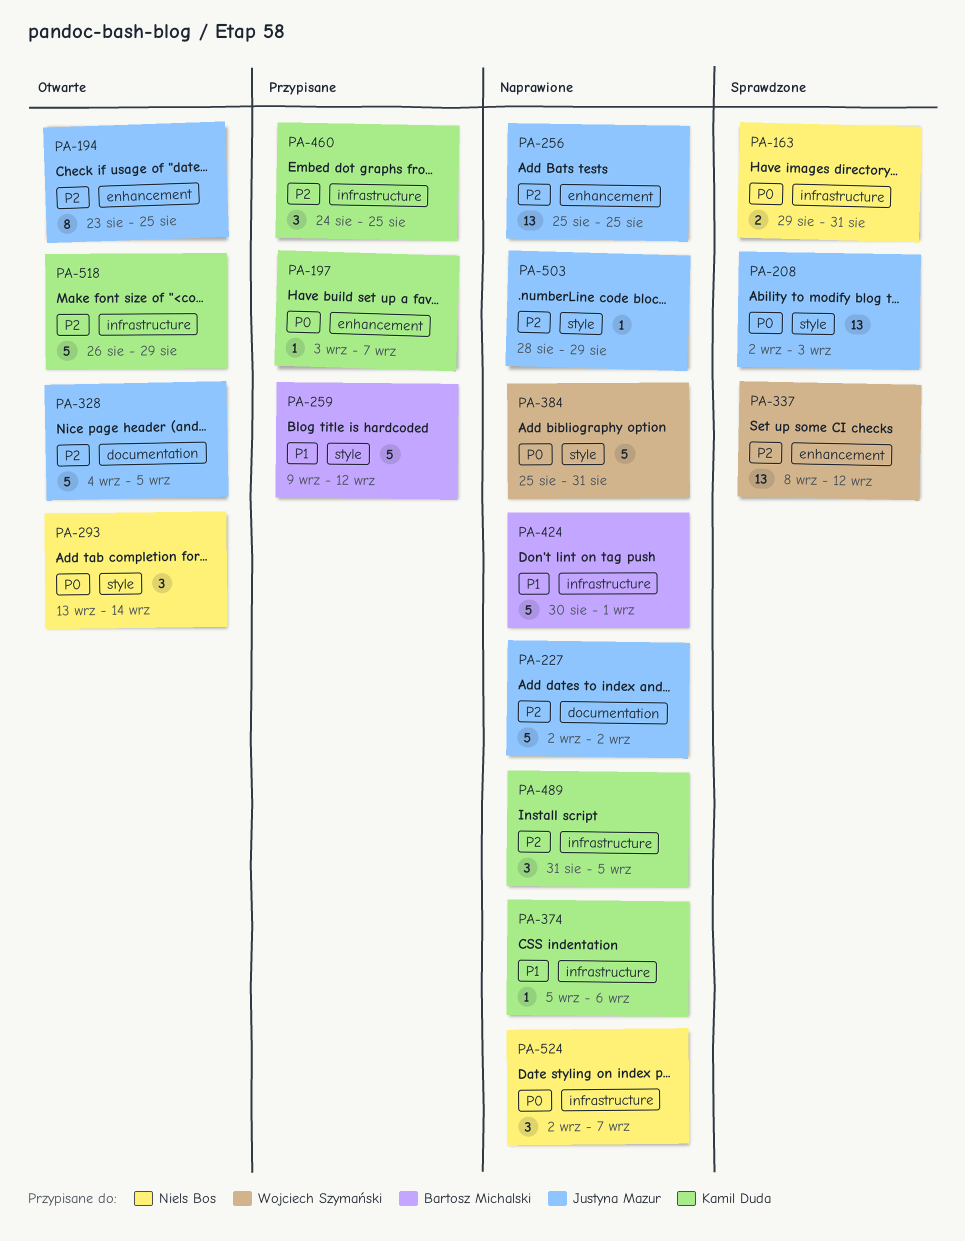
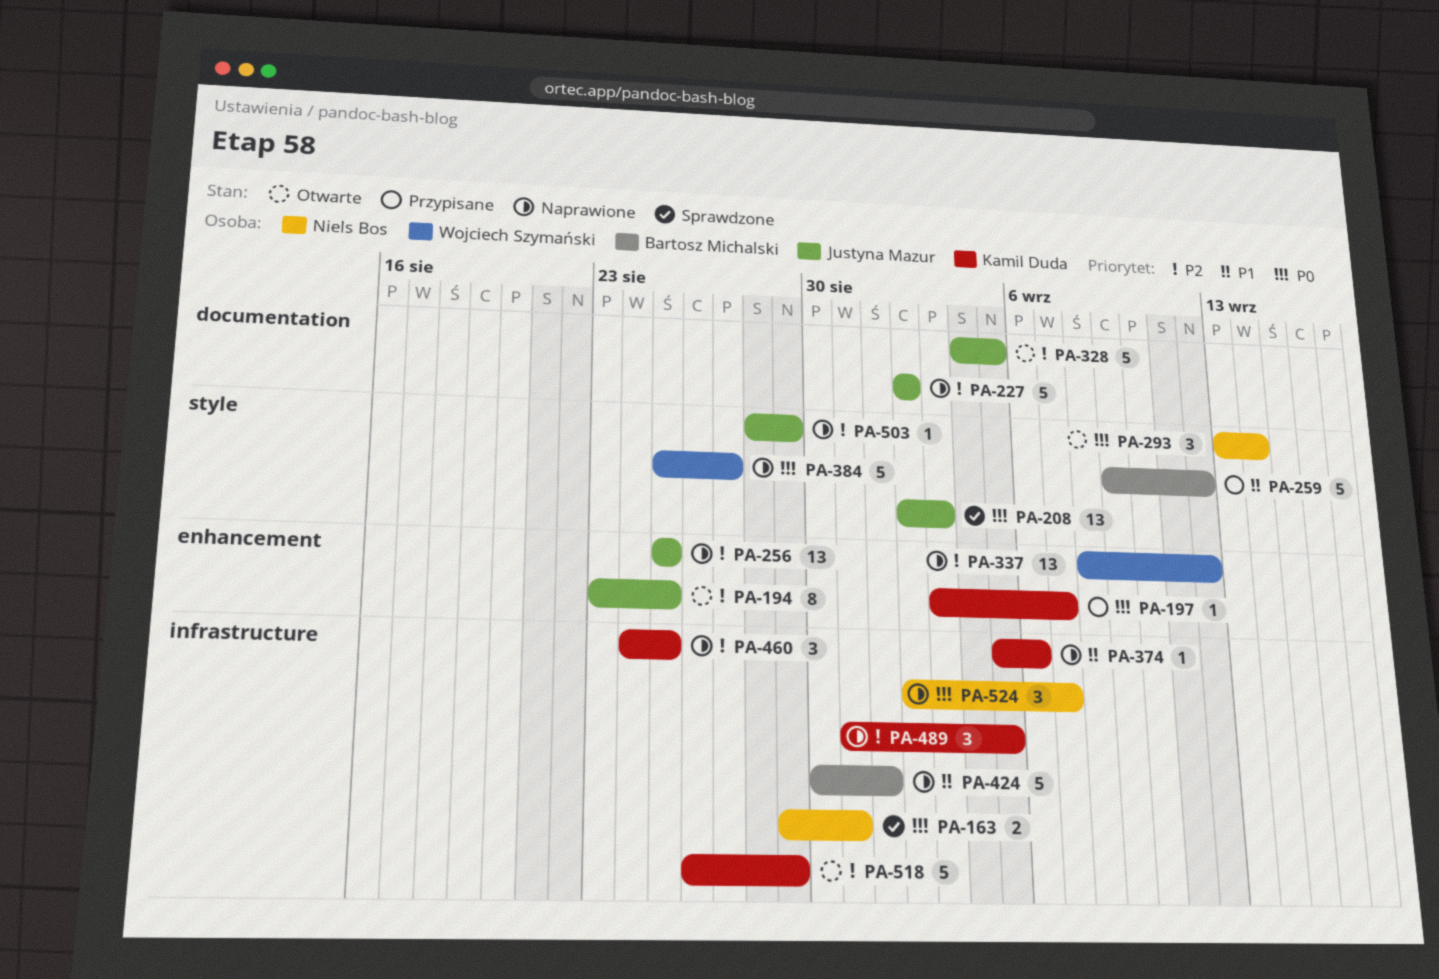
PA-337, status: Sprawdzone -> Naprawione
PA-384, due: Aug 31 -> Aug 27
PA-460, status: Przypisane -> Naprawione

